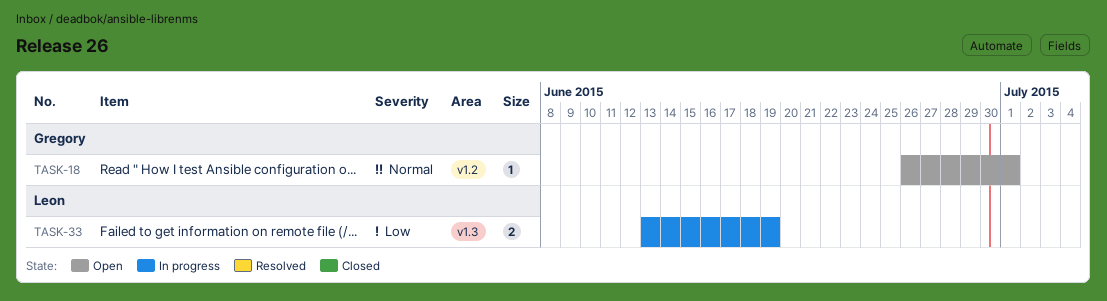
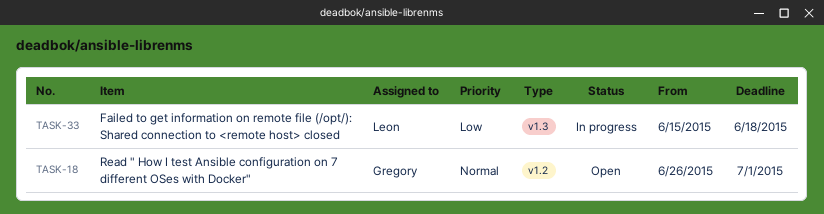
TASK-33, start: Jun 13 -> Jun 15
TASK-33, due: Jun 19 -> Jun 18

